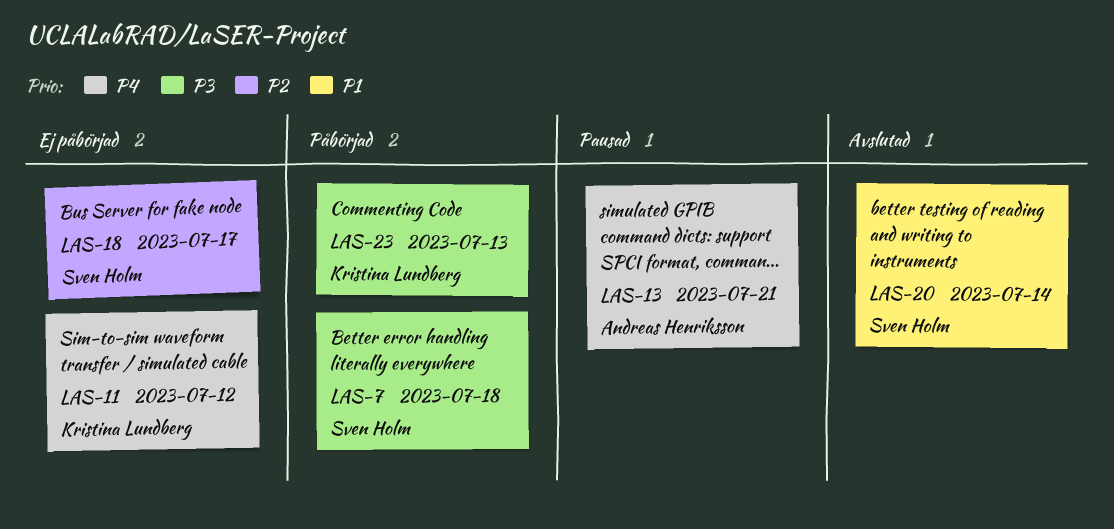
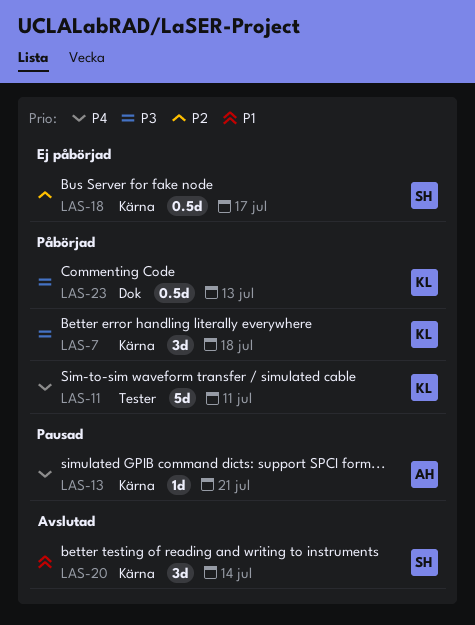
LAS-7, owner: Sven Holm -> Kristina Lundberg
LAS-11, status: Ej påbörjad -> Påbörjad
LAS-11, due: Jul 12 -> Jul 11

